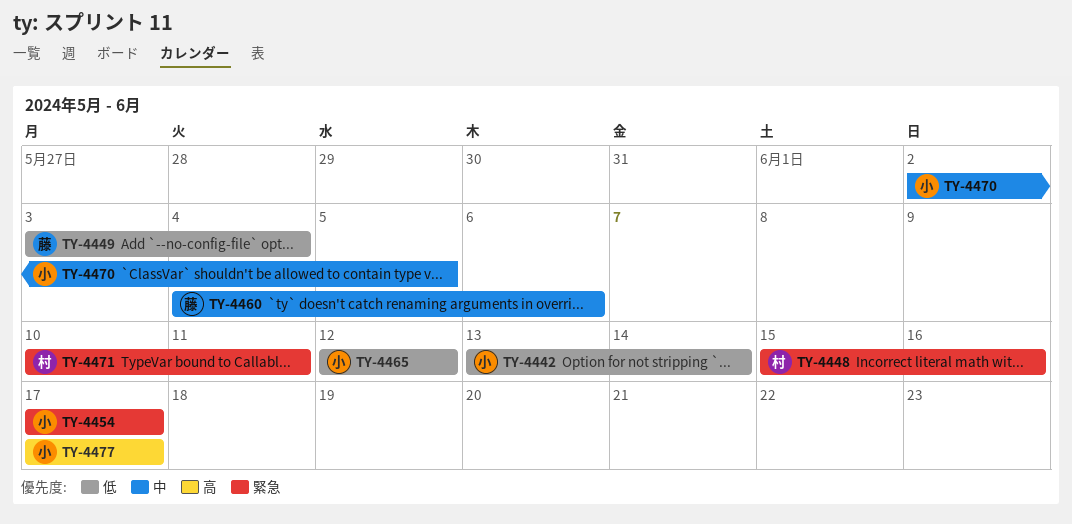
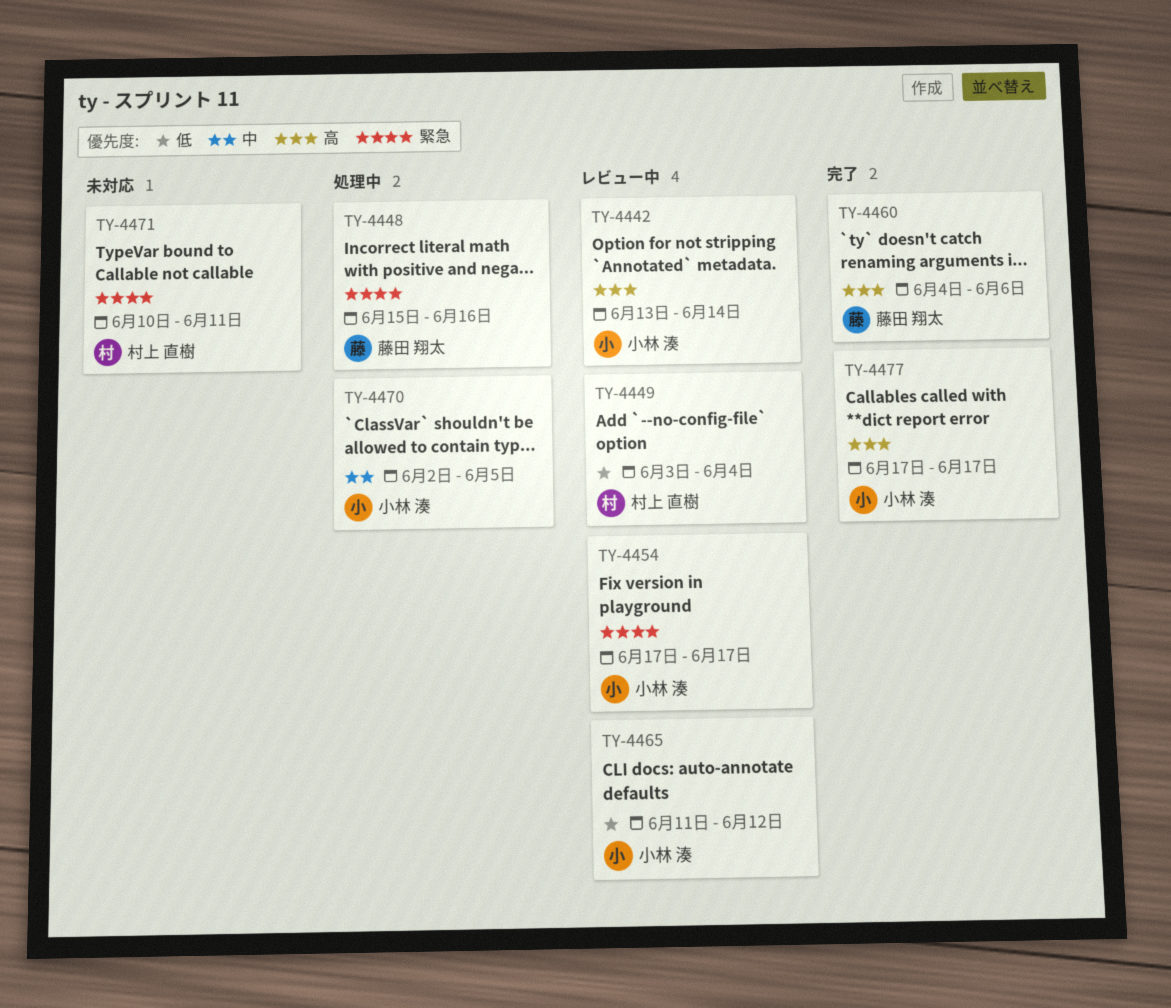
TY-4442, priority: 低 -> 高
TY-4448, owner: 村上 直樹 -> 藤田 翔太
TY-4449, owner: 藤田 翔太 -> 村上 直樹
TY-4460, priority: 中 -> 高
TY-4465, start: Jun 12 -> Jun 11

